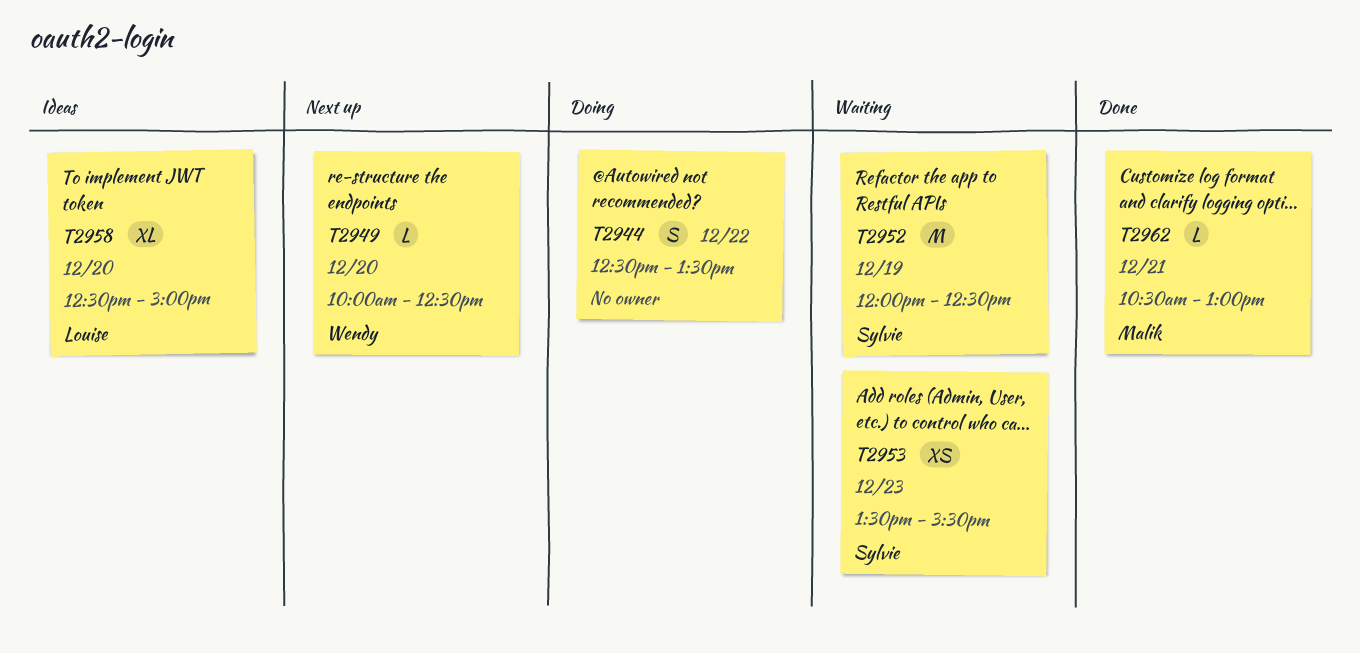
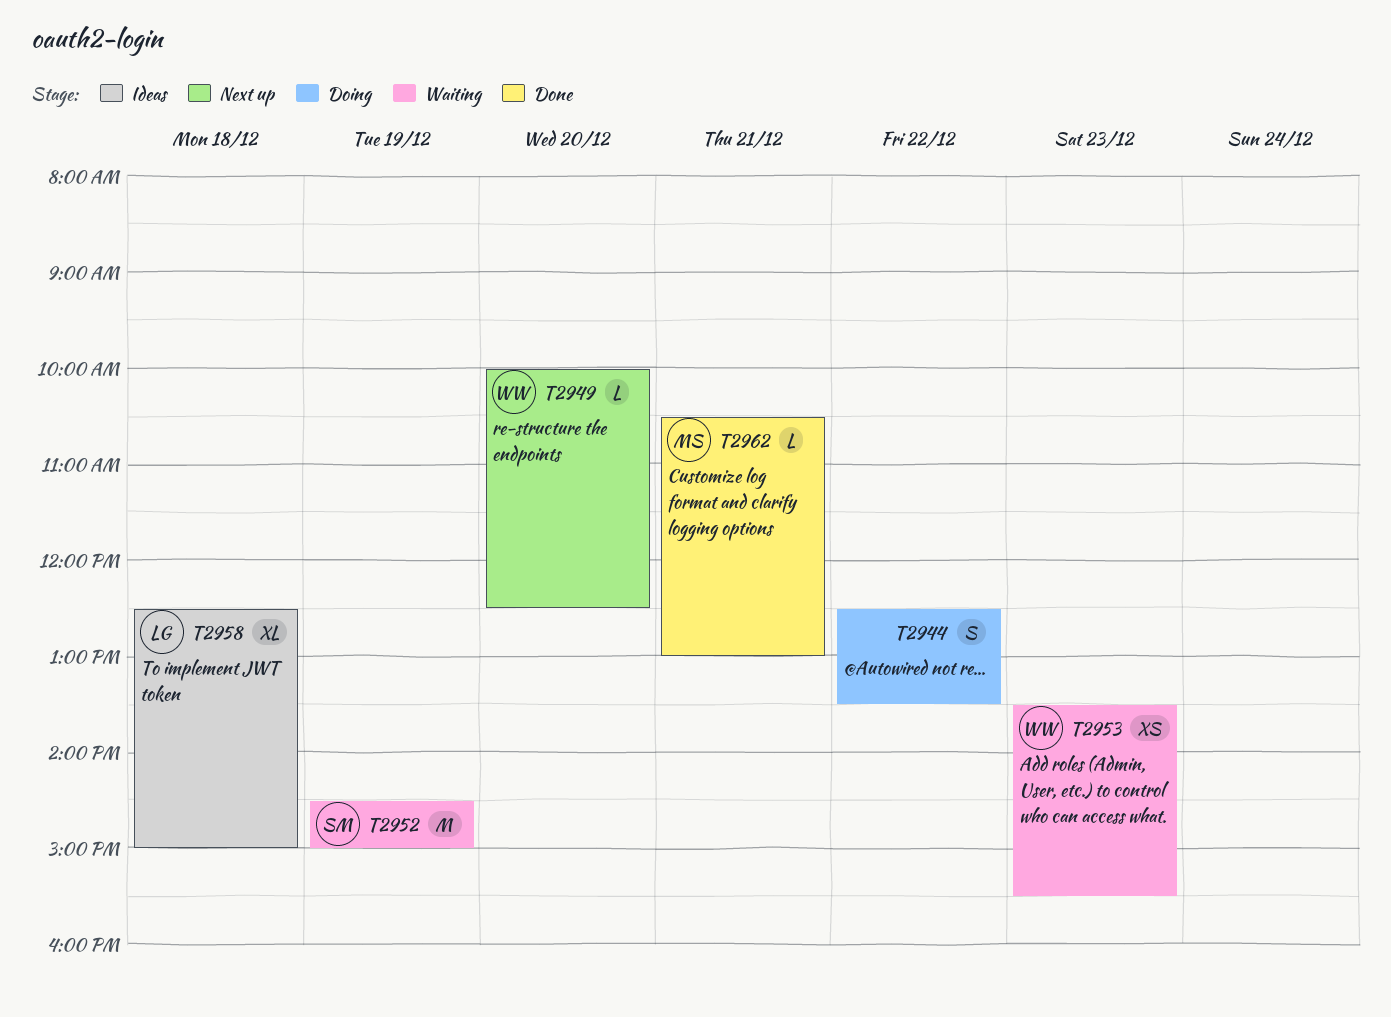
T2952, begins: 12:00 -> 14:30
T2952, ends: 12:30 -> 15:00
T2953, owner: Sylvie -> Wendy
T2958, day: Dec 20 -> Dec 18

